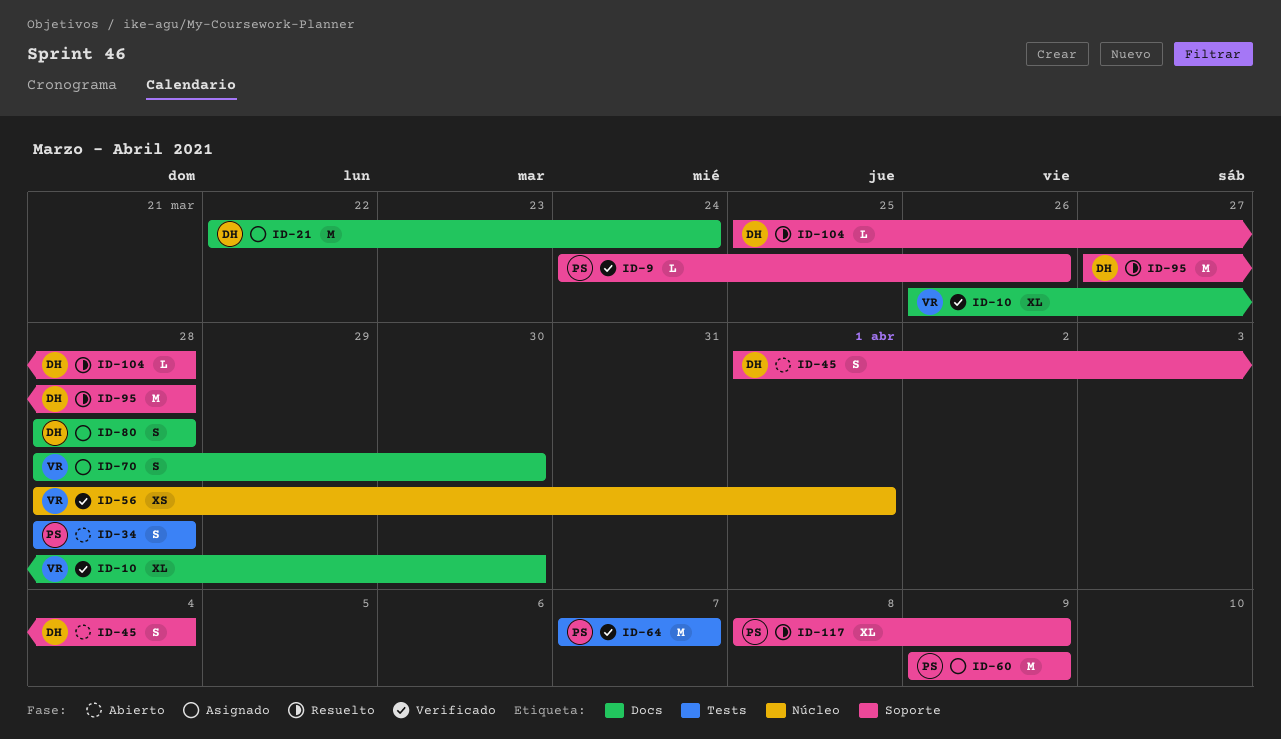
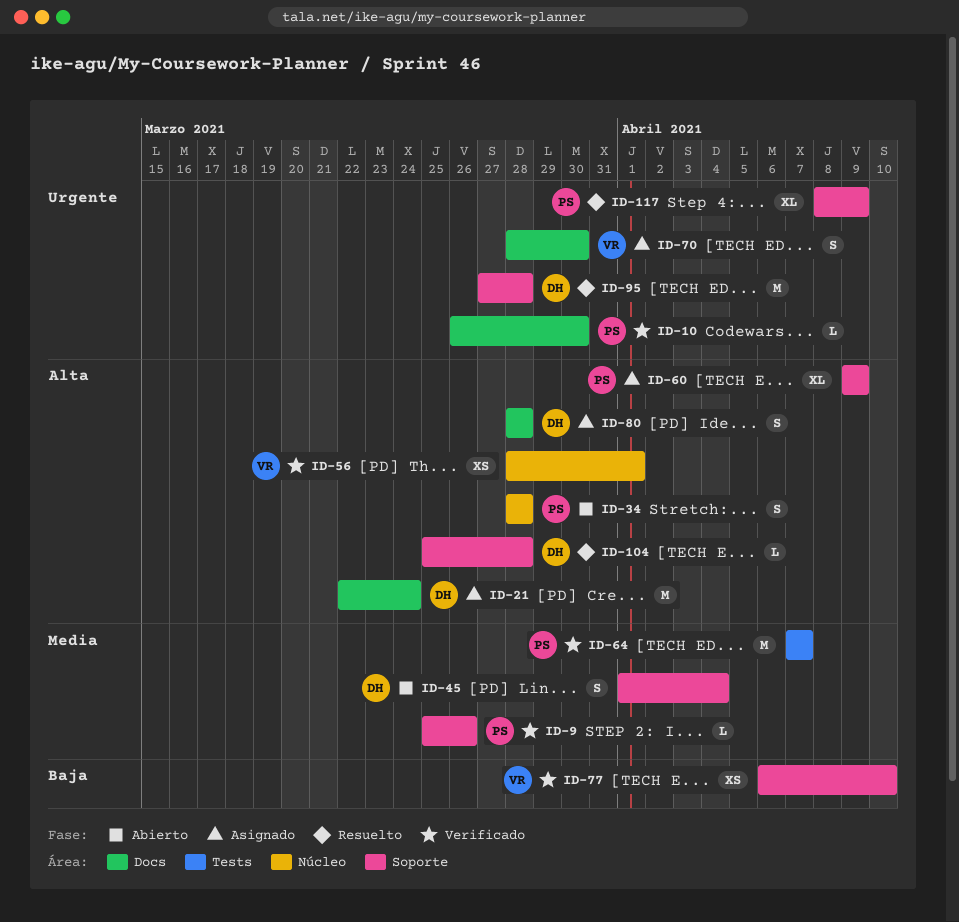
ID-9, start: Mar 24 -> Mar 25
ID-10, owner: VR -> PS
ID-10, estimate: XL -> L
ID-34, label: Tests -> Núcleo
ID-60, estimate: M -> XL
ID-77: none -> present

